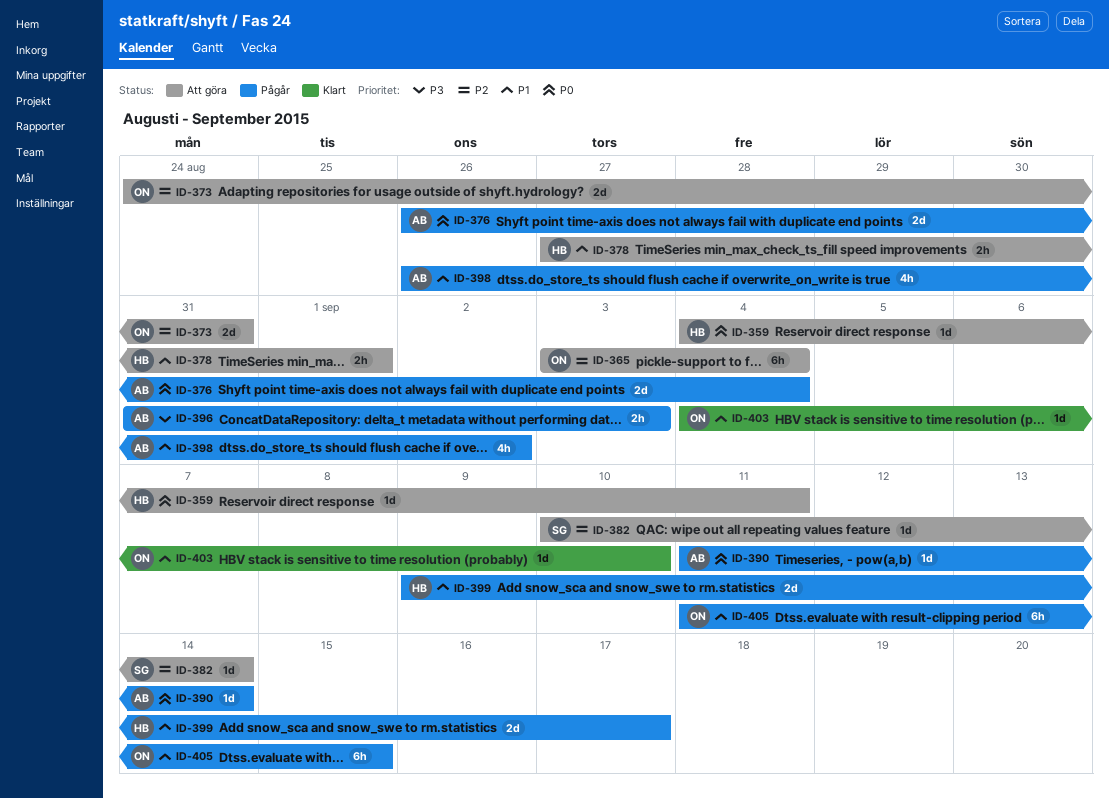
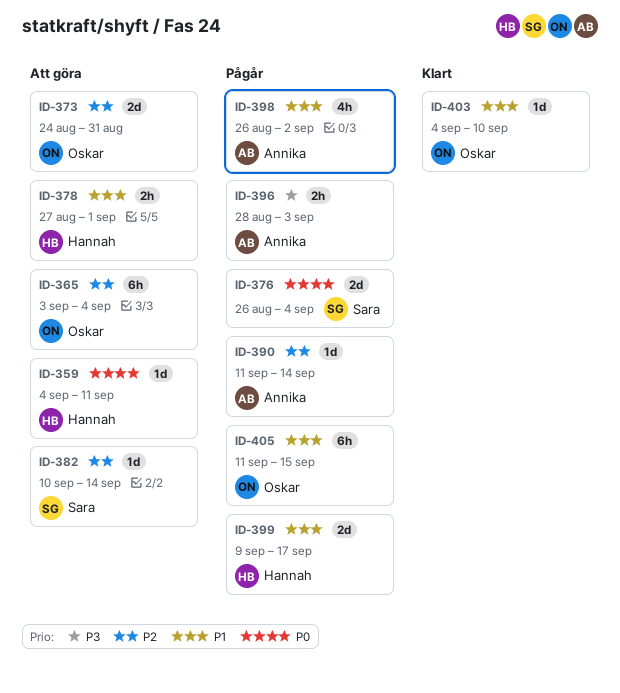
ID-376, owner: Annika -> Sara
ID-390, priority: P0 -> P2
ID-396, start: Aug 31 -> Aug 28

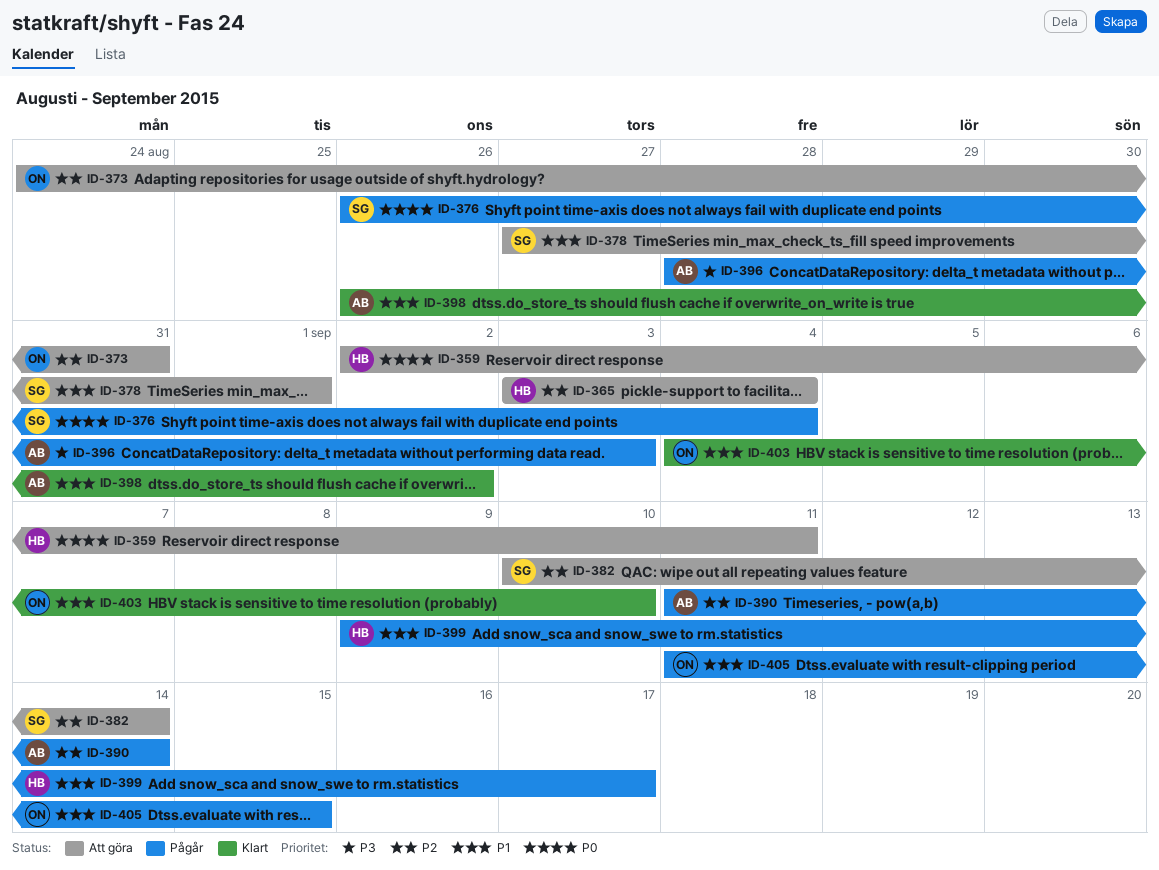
ID-359, start: Sep 4 -> Sep 2
ID-365, owner: Oskar -> Hannah
ID-378, owner: Hannah -> Sara
ID-398, status: Pågår -> Klart

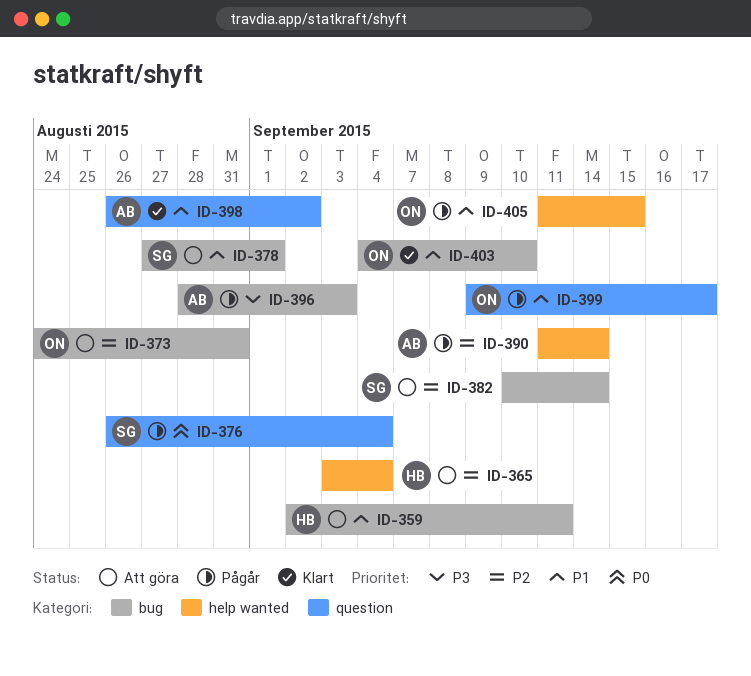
ID-359, priority: P0 -> P1
ID-399, owner: HB -> ON

